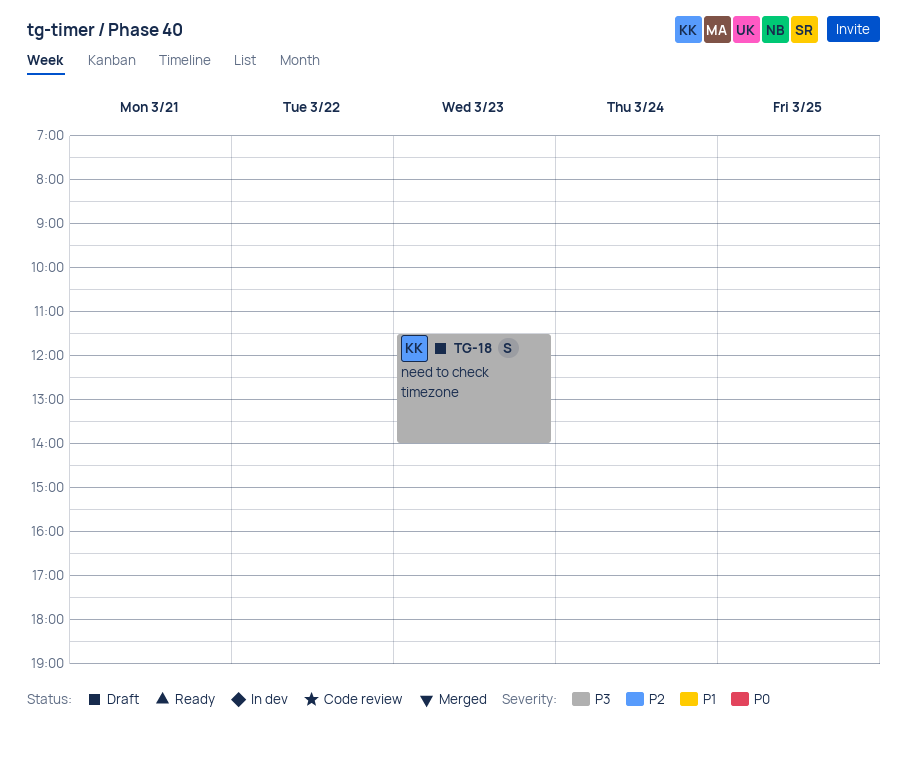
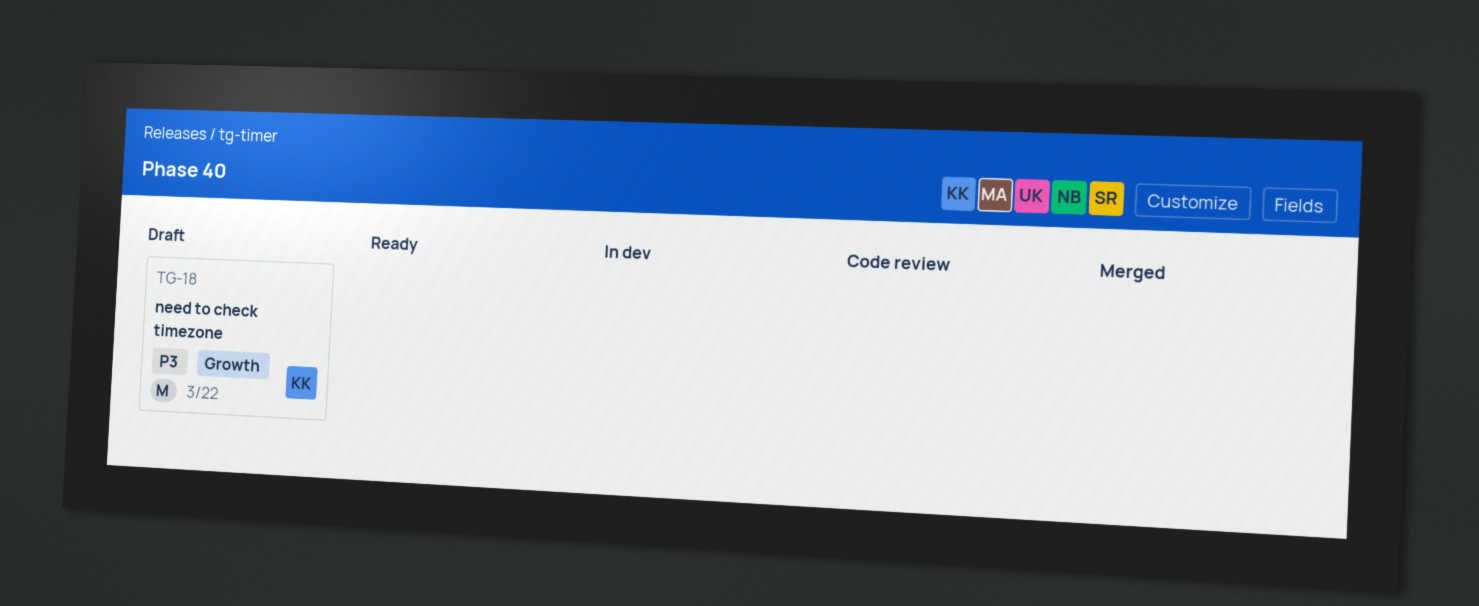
TG-18, estimate: S -> M
TG-18, day: Mar 23 -> Mar 22

